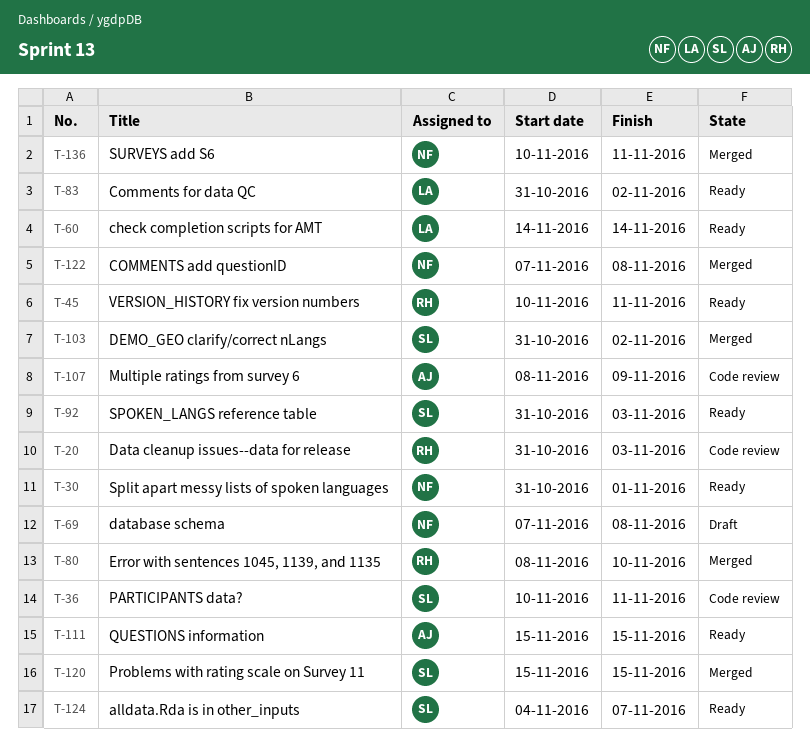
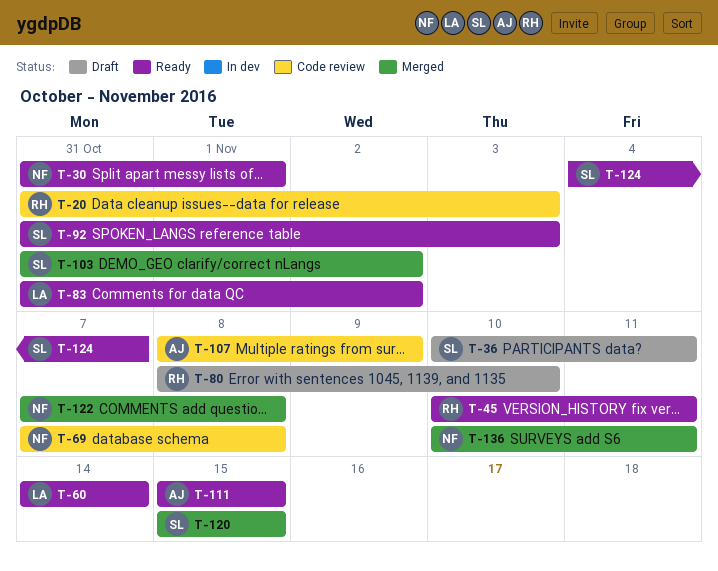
T-36, status: Code review -> Draft
T-69, status: Draft -> Code review
T-80, status: Merged -> Draft

